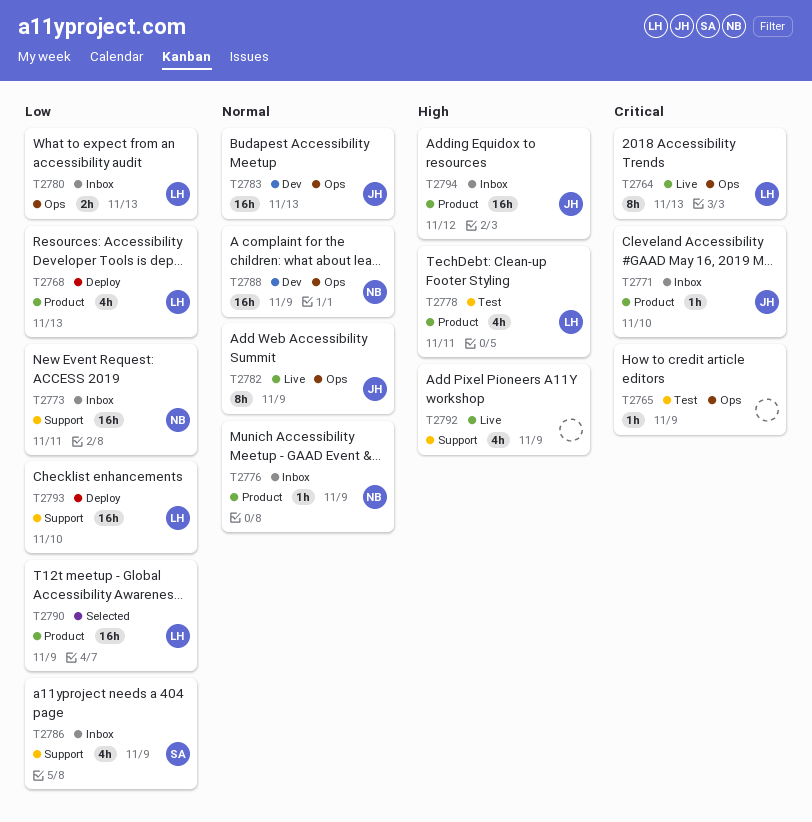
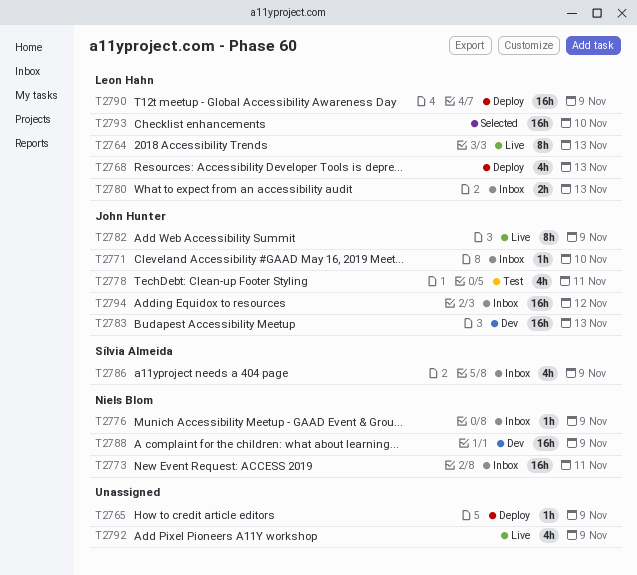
T2765, status: Test -> Deploy
T2778, owner: Leon Hahn -> John Hunter
T2790, status: Selected -> Deploy
T2793, status: Deploy -> Selected

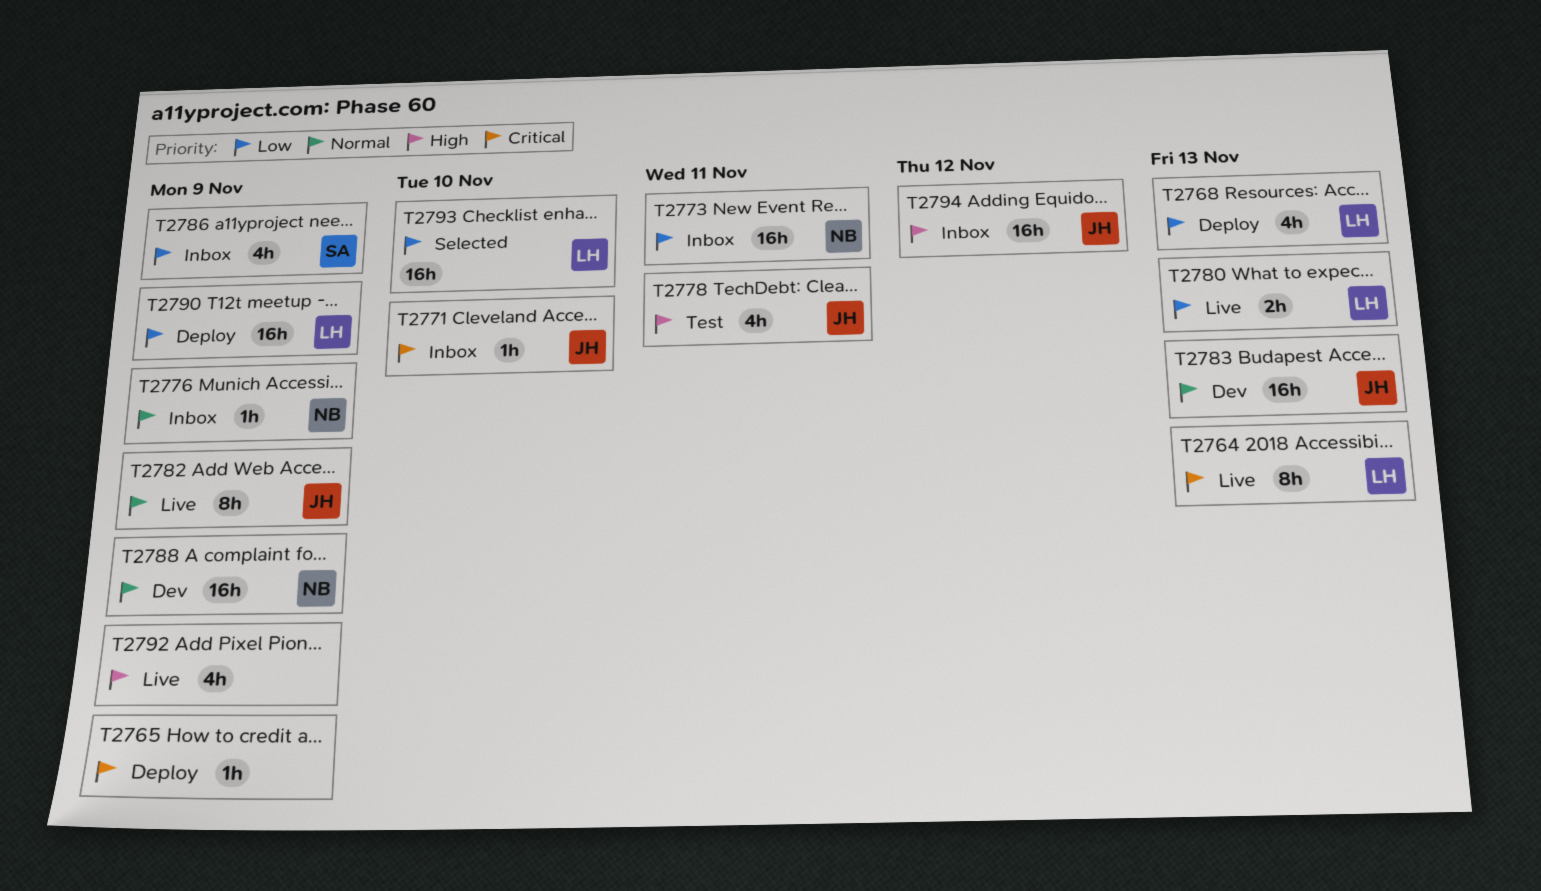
T2780, status: Inbox -> Live

